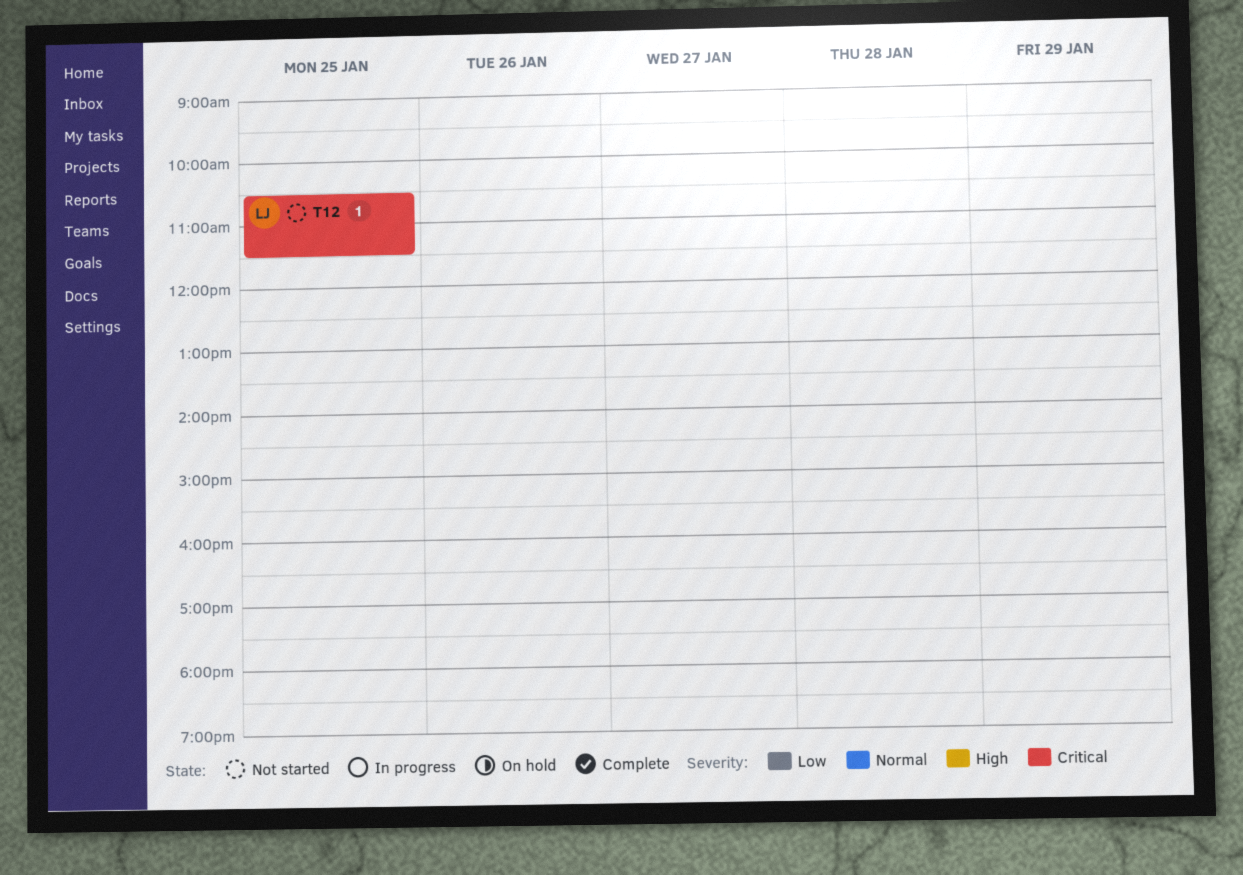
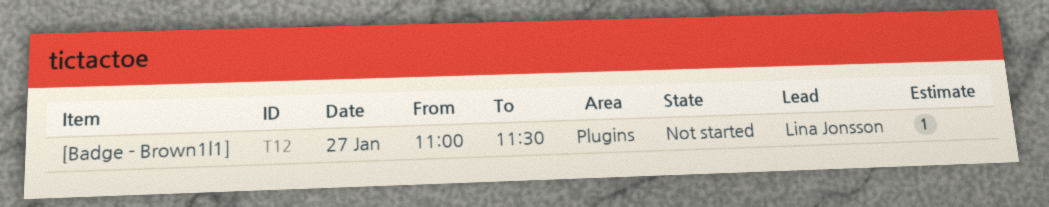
T12, day: Jan 25 -> Jan 27
T12, begins: 10:30 -> 11:00

